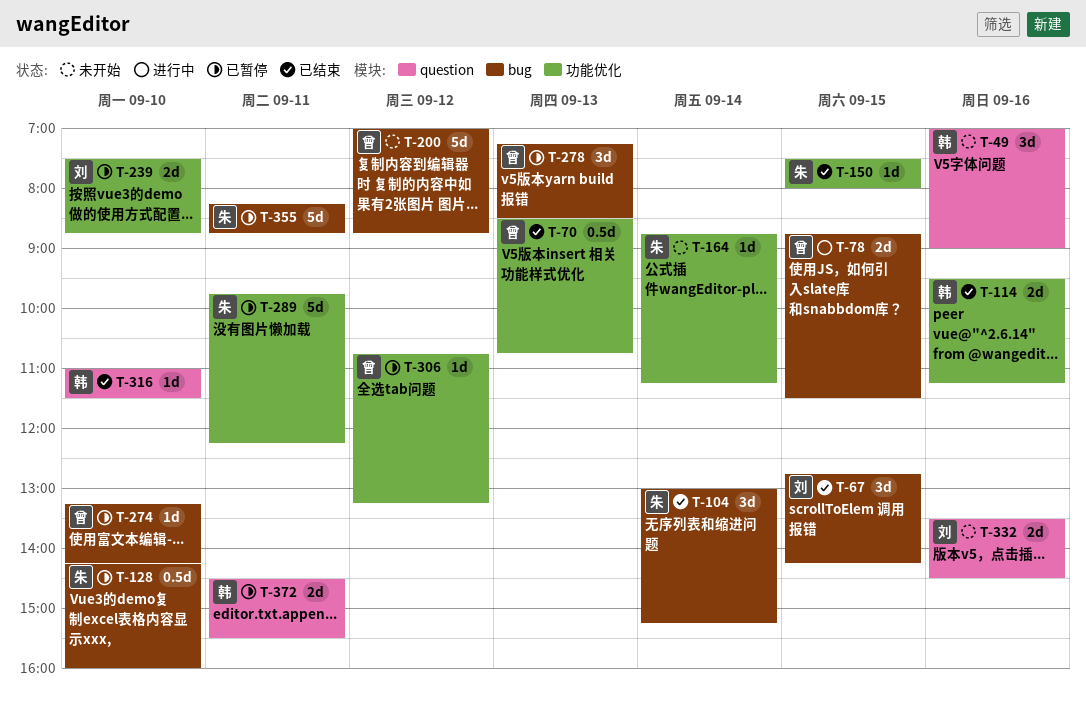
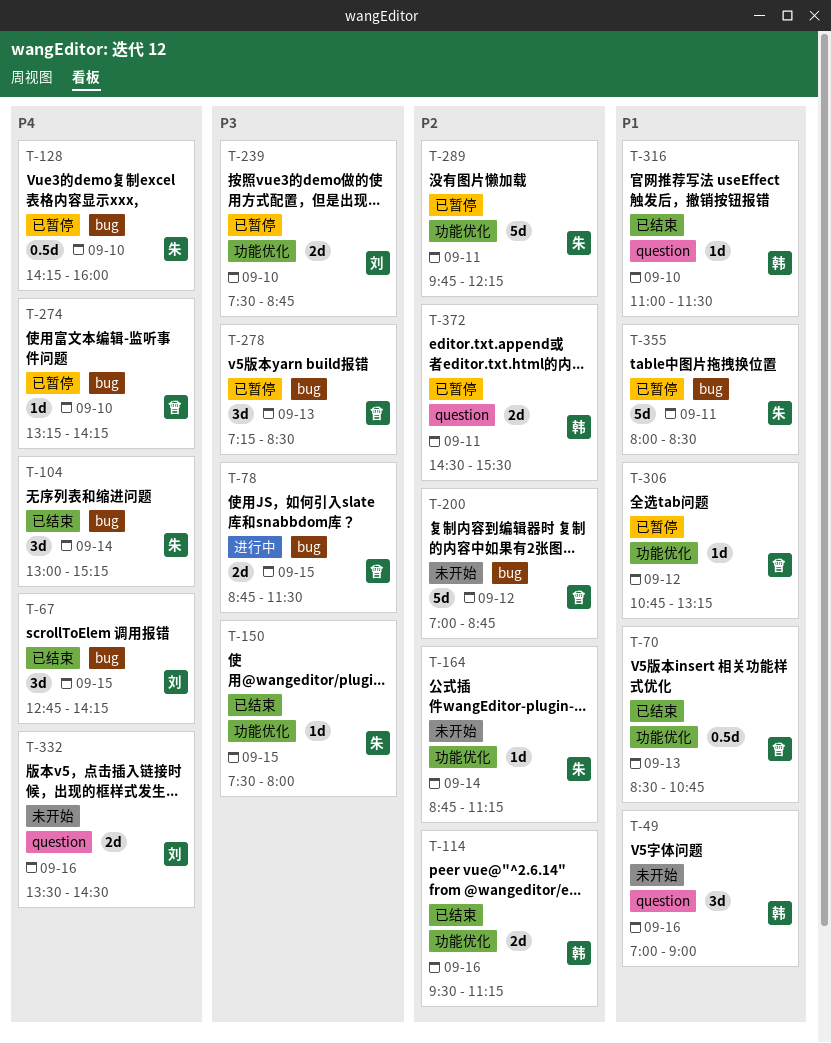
T-355, begins: 08:15 -> 08:00
T-355, ends: 08:45 -> 08:30

